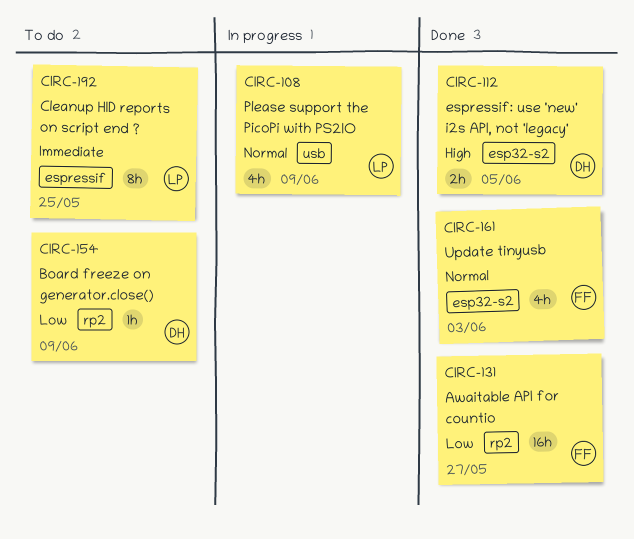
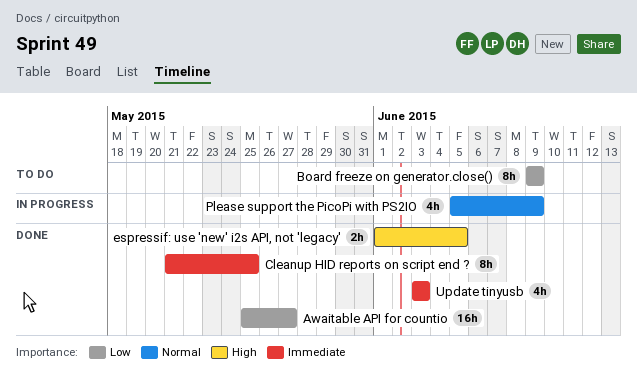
Board freeze on generator.close(), estimate: 1h -> 8h
Cleanup HID reports on script end ?, status: To do -> Done
Update tinyusb, priority: Normal -> Immediate

